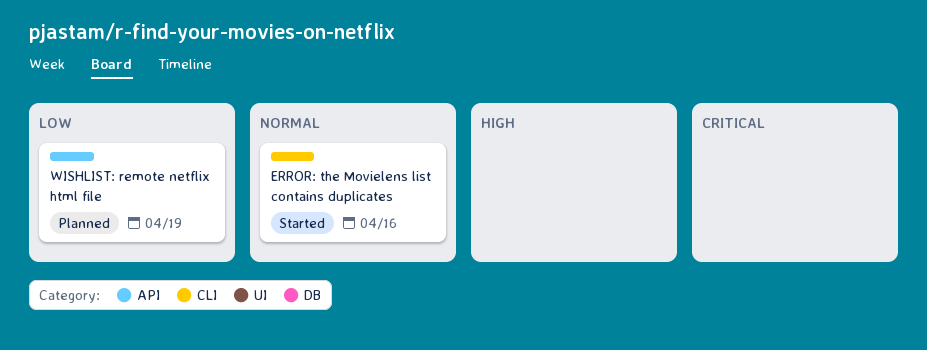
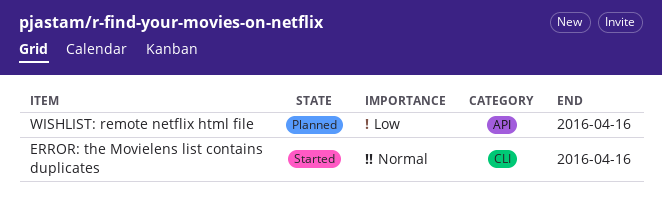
WISHLIST: remote netflix html file, due: Apr 19 -> Apr 16

